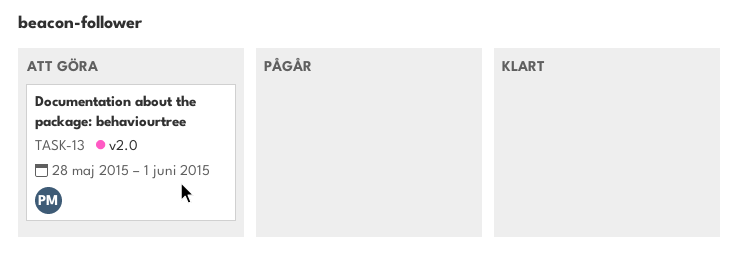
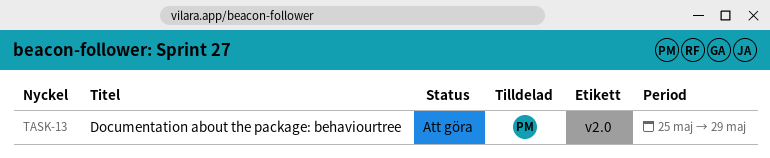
TASK-13, start: May 28 -> May 25
TASK-13, due: Jun 1 -> May 29

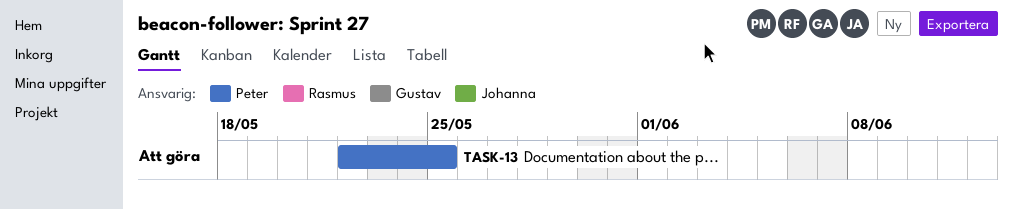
TASK-13, start: May 25 -> May 22
TASK-13, due: May 29 -> May 25

